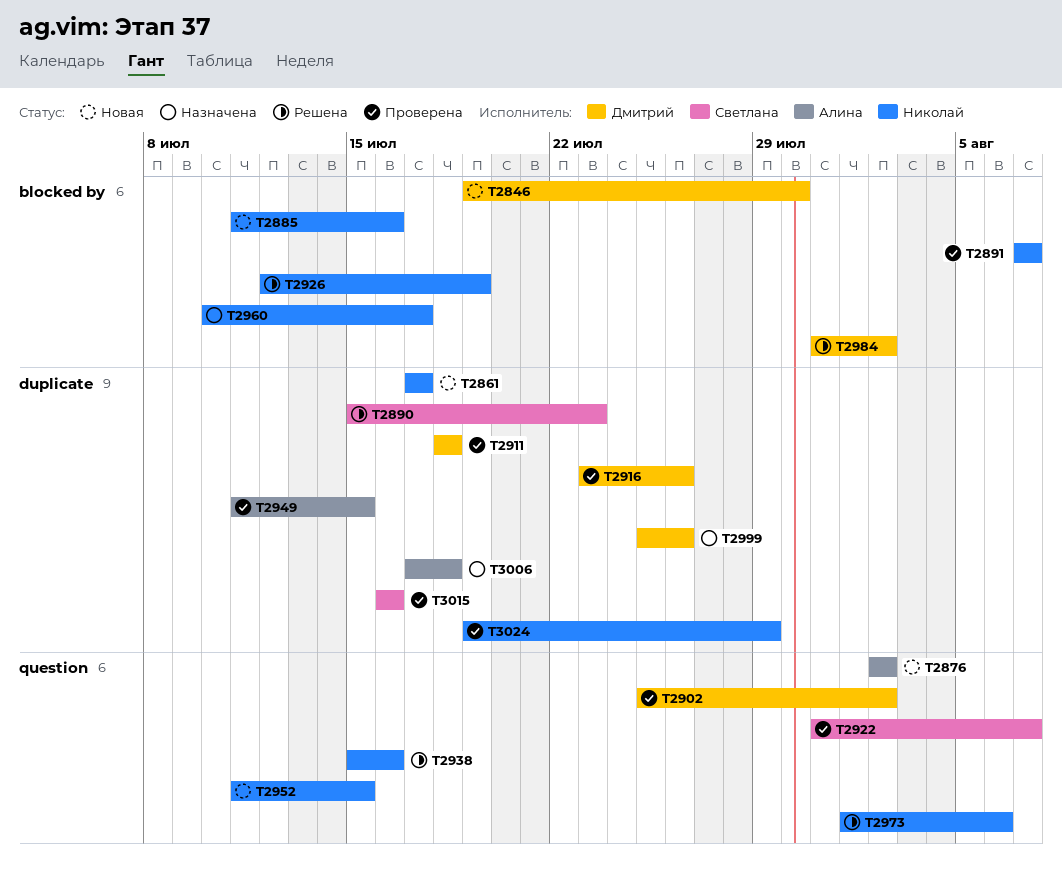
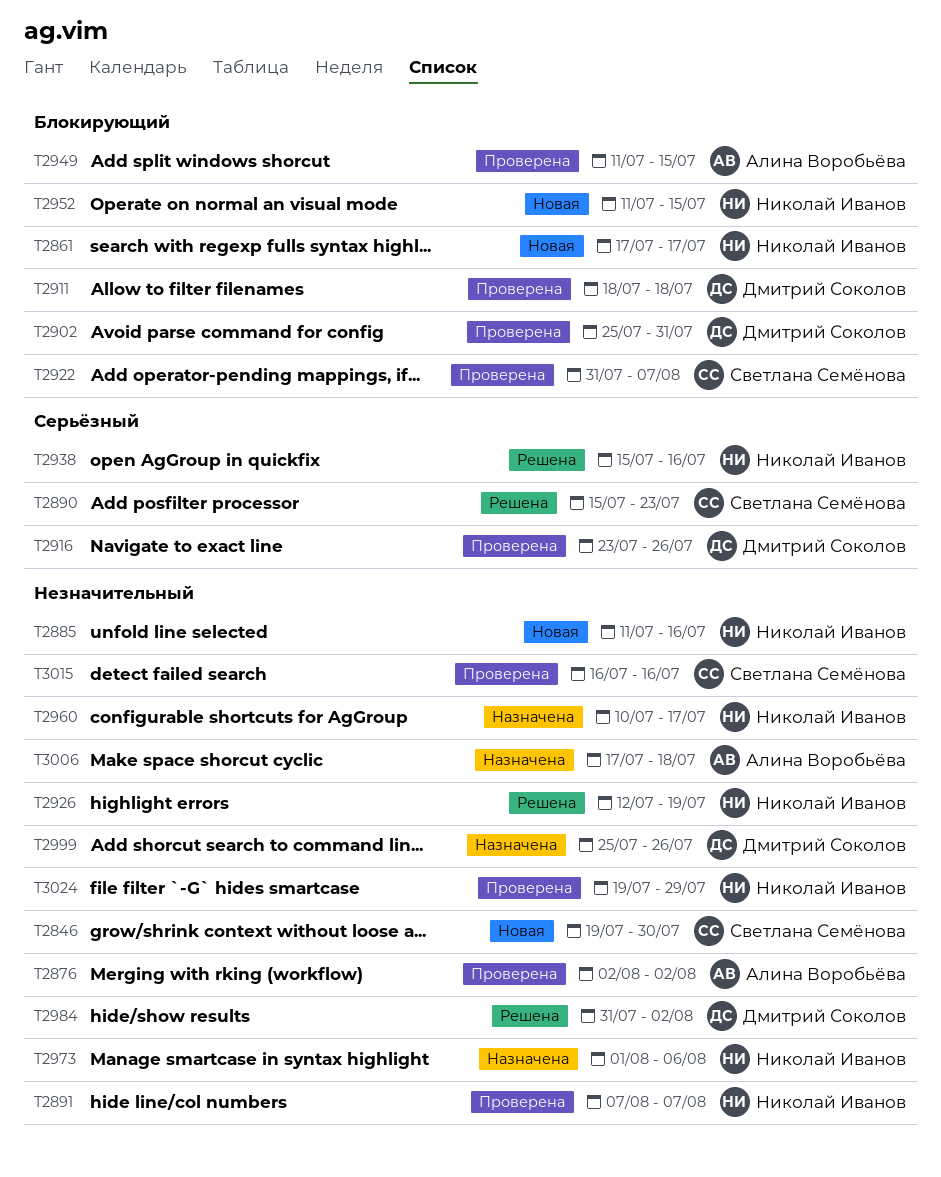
T2846, owner: Дмитрий Соколов -> Светлана Семёнова
T2876, status: Новая -> Проверена
T2902, due: Aug 2 -> Jul 31
T2973, status: Решена -> Назначена

